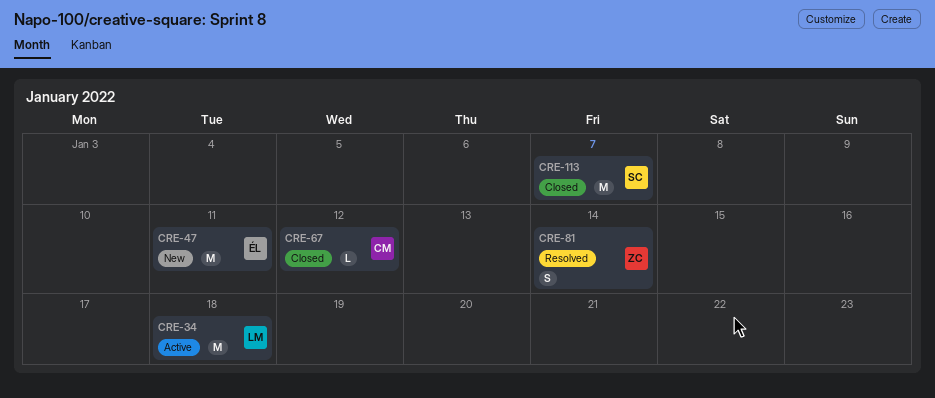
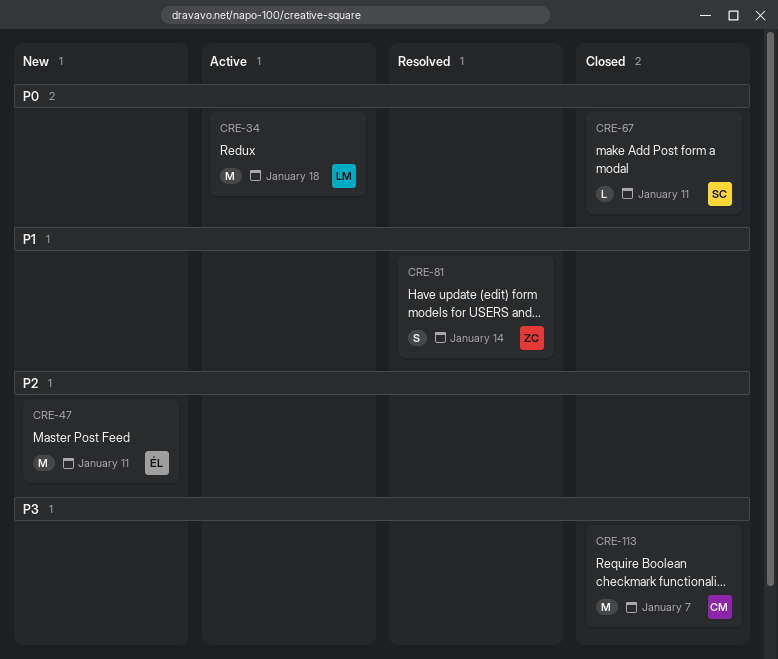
CRE-67, owner: CM -> SC
CRE-67, due: Jan 12 -> Jan 11
CRE-113, owner: SC -> CM

